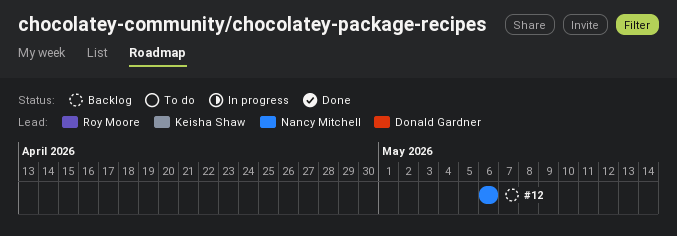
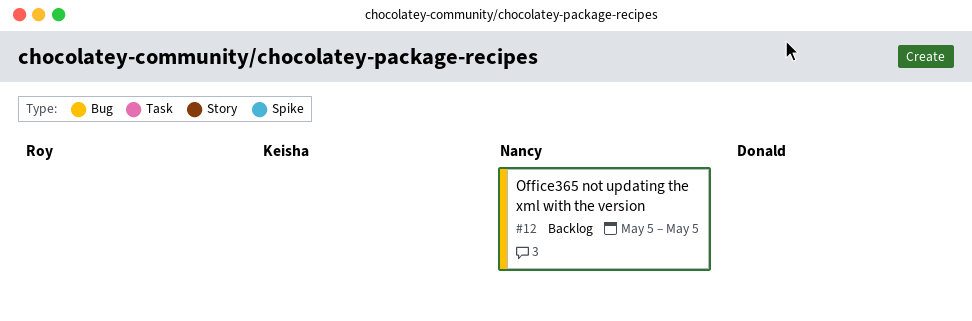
#12, start: May 6 -> May 5
#12, due: May 6 -> May 5

